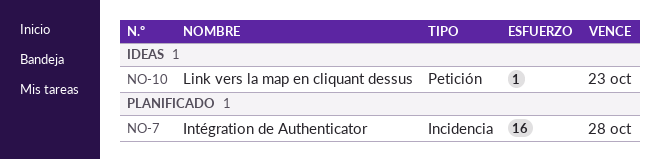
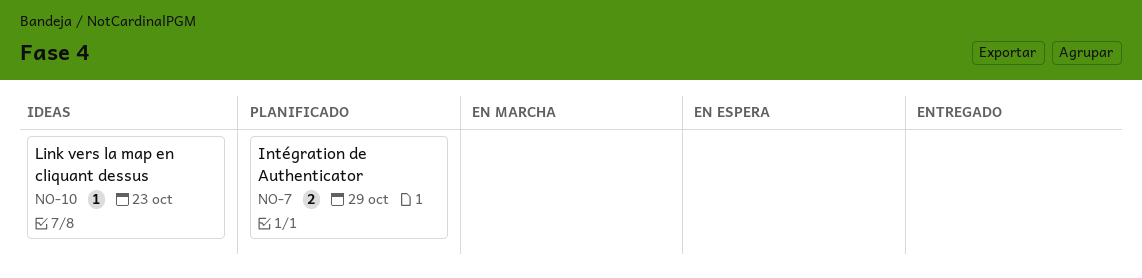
NO-7, estimate: 16 -> 2
NO-7, due: Oct 28 -> Oct 29

